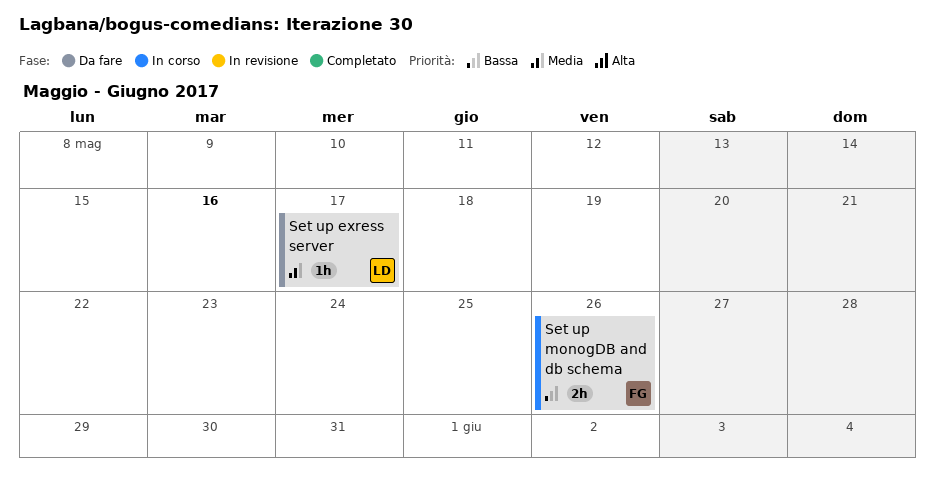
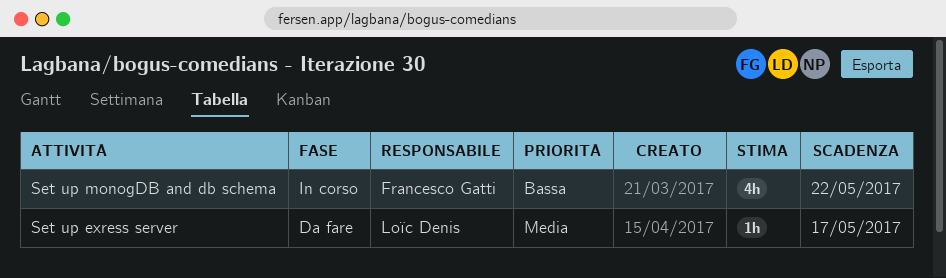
Set up monogDB and db schema, estimate: 2h -> 4h
Set up monogDB and db schema, due: May 26 -> May 22

